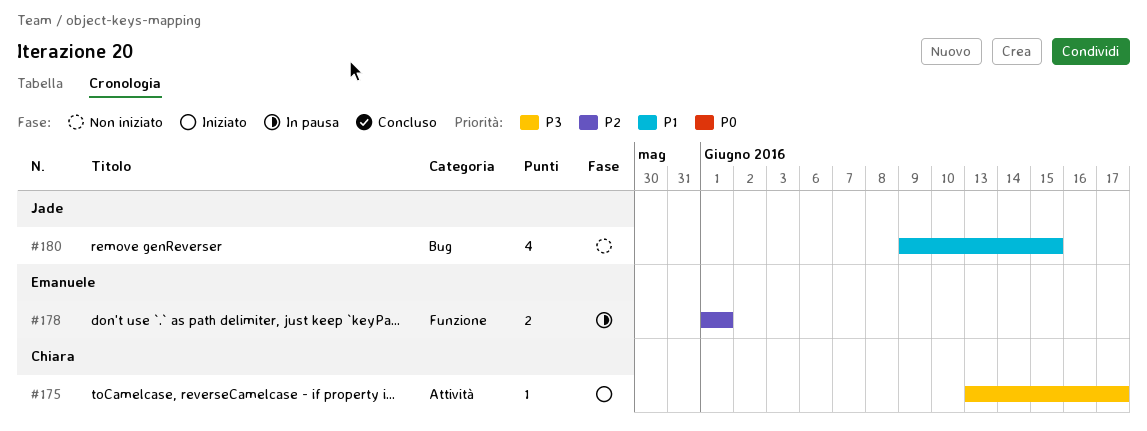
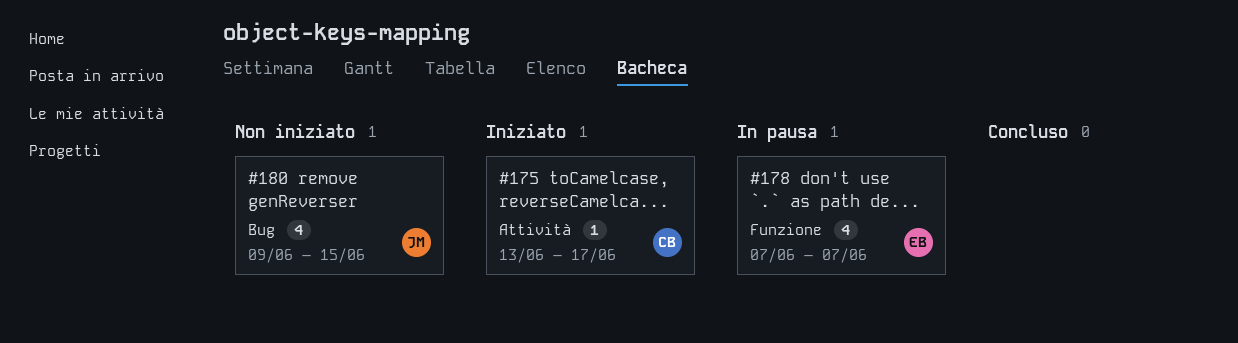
#178, estimate: 2 -> 4
#178, start: Jun 1 -> Jun 7
#178, due: Jun 1 -> Jun 7

